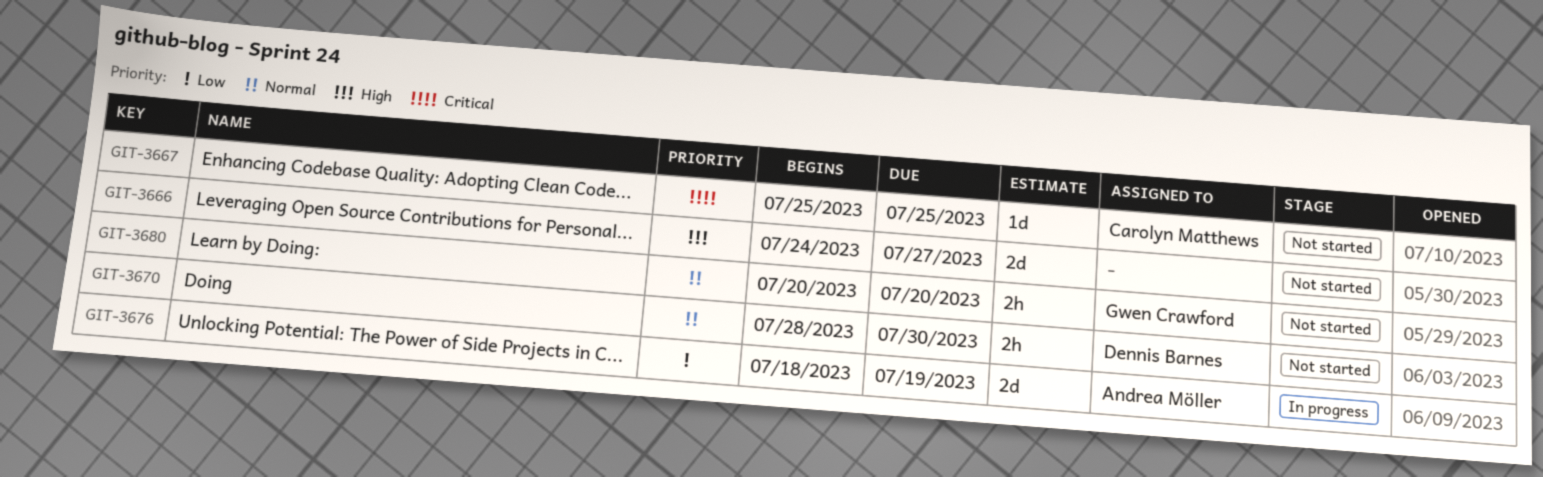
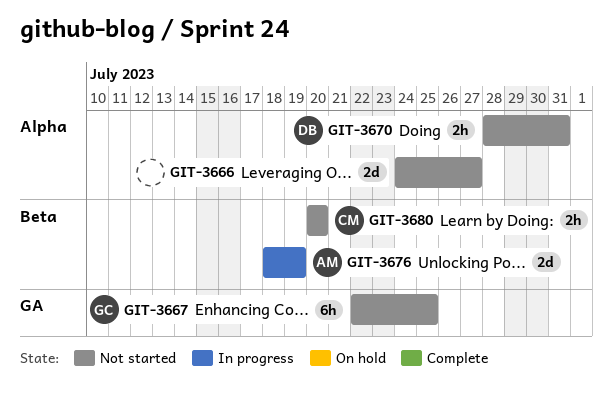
GIT-3667, owner: Carolyn Matthews -> Gwen Crawford
GIT-3667, estimate: 1d -> 6h
GIT-3667, start: Jul 25 -> Jul 22
GIT-3670, due: Jul 30 -> Jul 31
GIT-3680, owner: Gwen Crawford -> Carolyn Matthews

